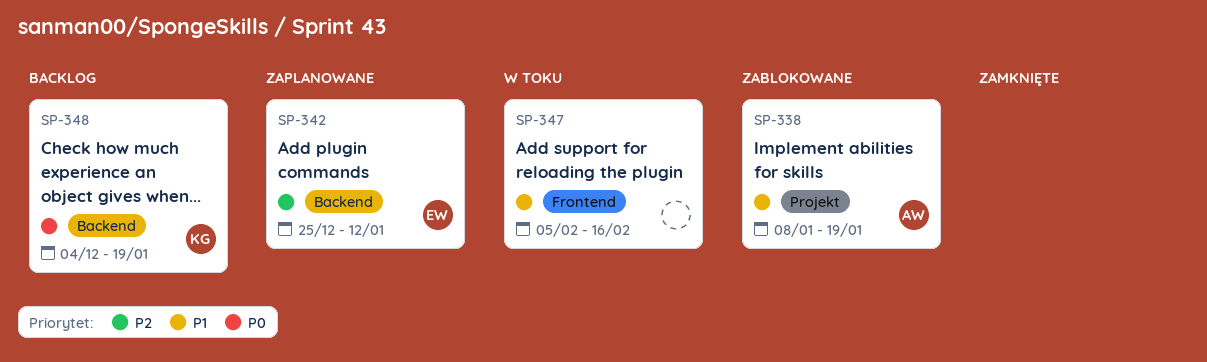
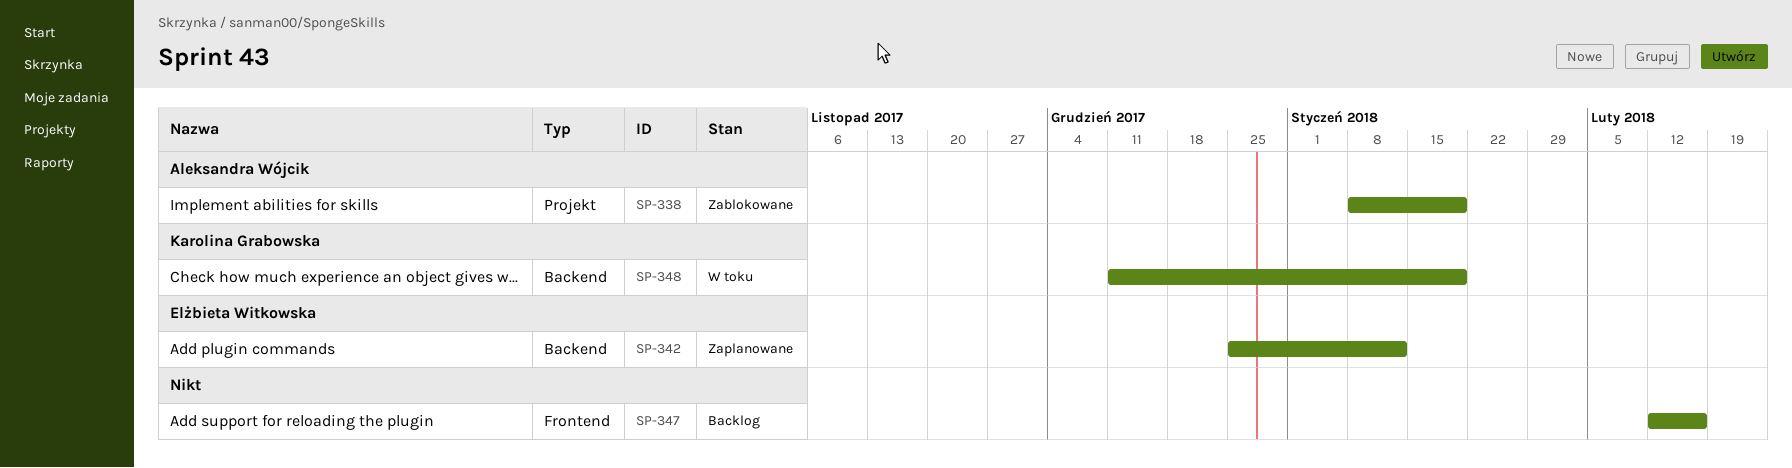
SP-347, status: W toku -> Backlog
SP-347, start: Feb 5 -> Feb 12
SP-348, status: Backlog -> W toku
SP-348, start: Dec 4 -> Dec 11

